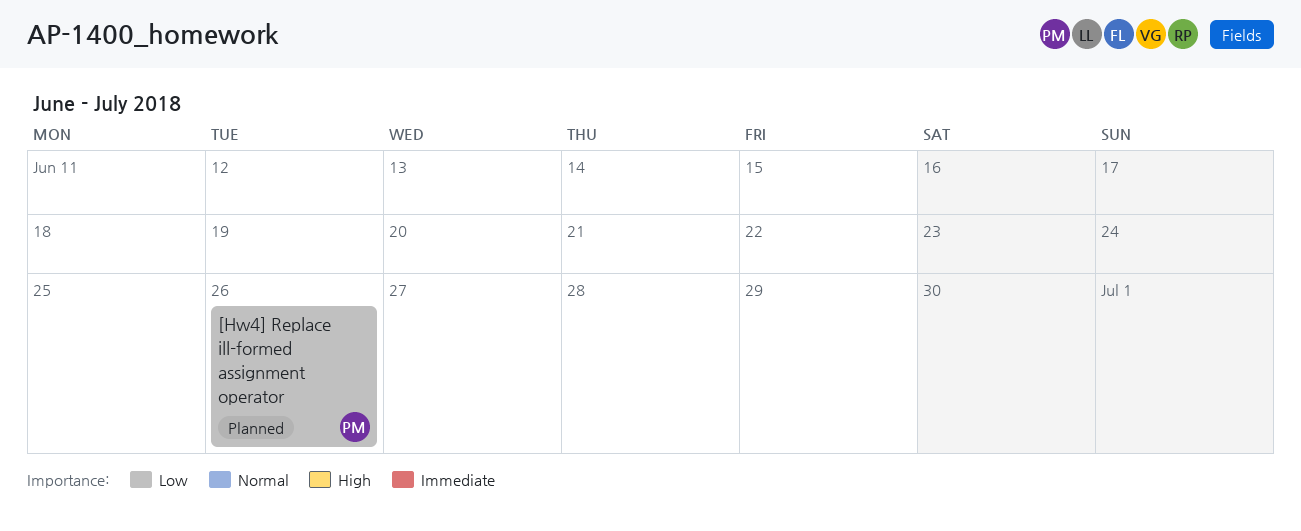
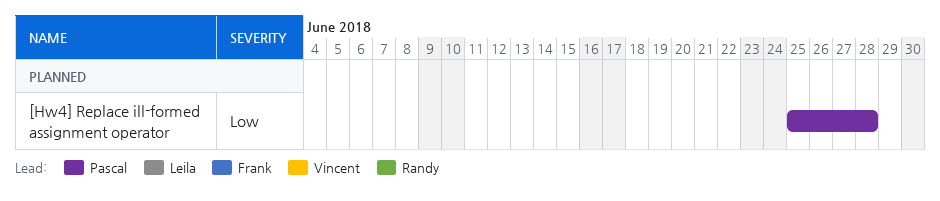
[Hw4] Replace ill-formed assignment operator, due: Jun 26 -> Jun 28

